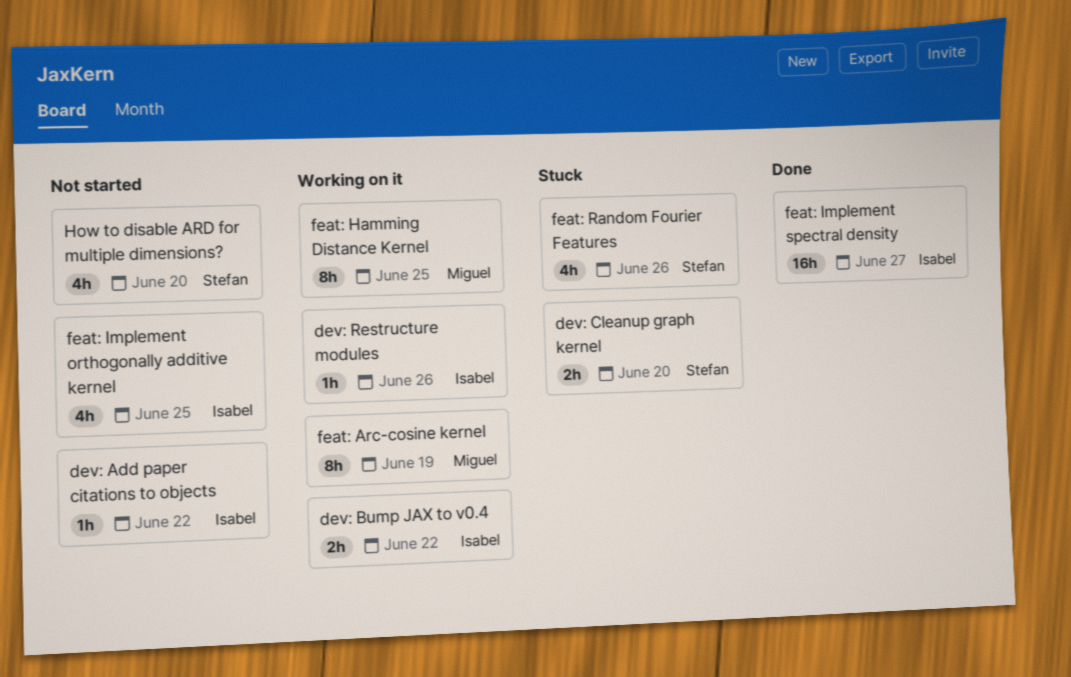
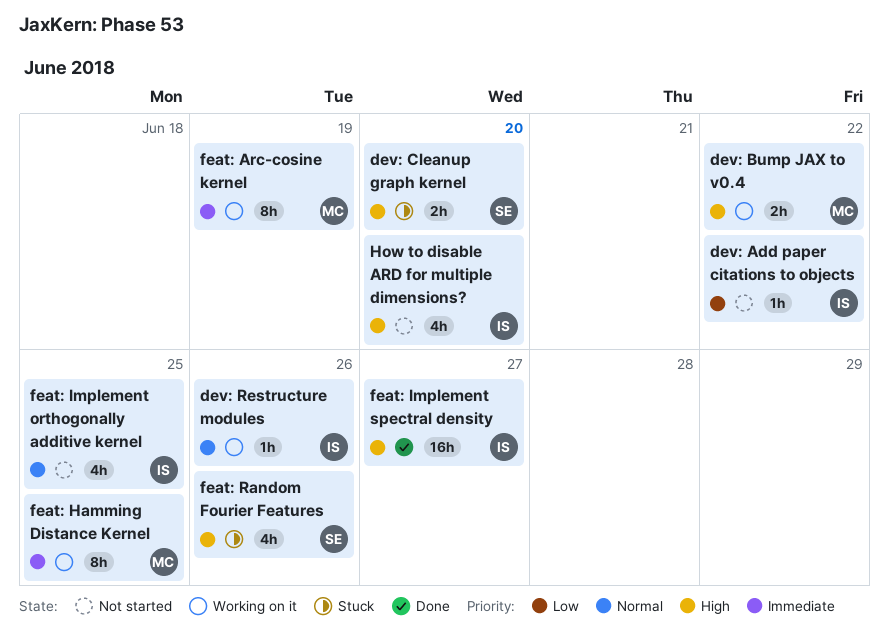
dev: Bump JAX to v0.4, owner: Isabel -> Miguel
How to disable ARD for multiple dimensions?, owner: Stefan -> Isabel

